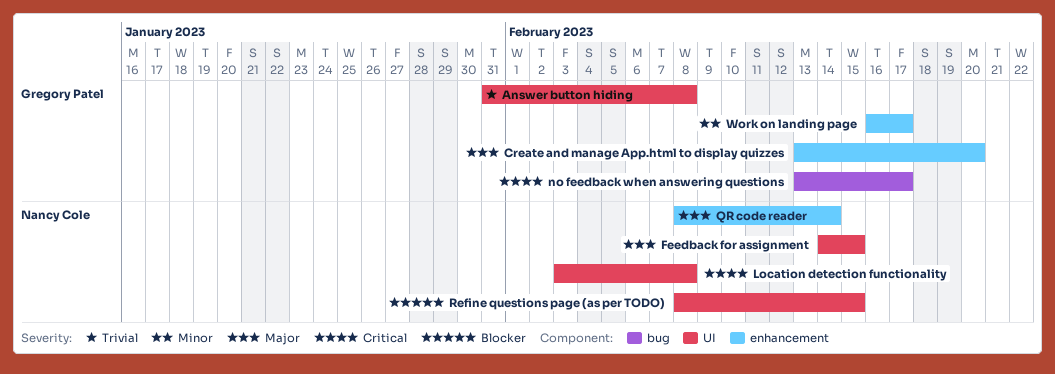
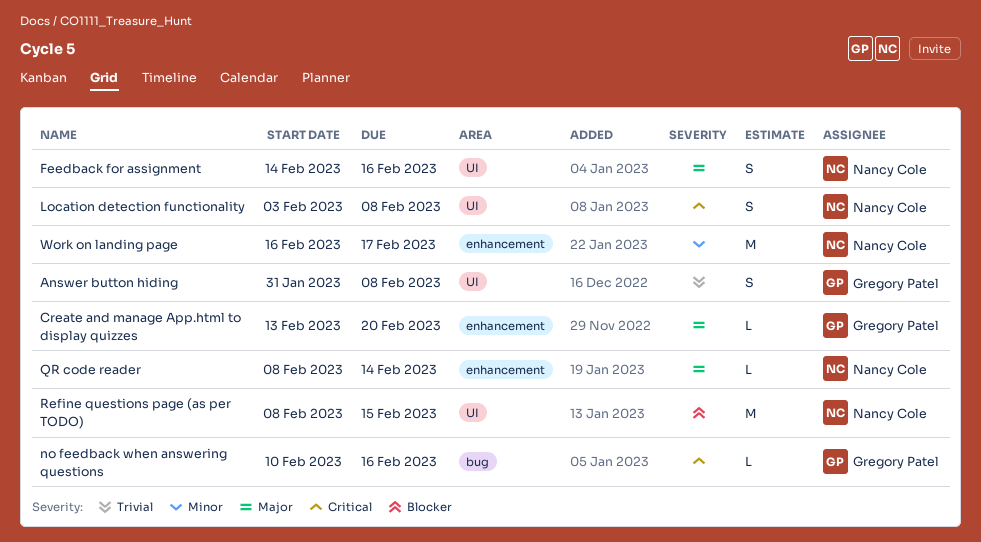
Feedback for assignment, due: Feb 15 -> Feb 16
no feedback when answering questions, start: Feb 13 -> Feb 10
no feedback when answering questions, due: Feb 17 -> Feb 16
Work on landing page, owner: Gregory Patel -> Nancy Cole

